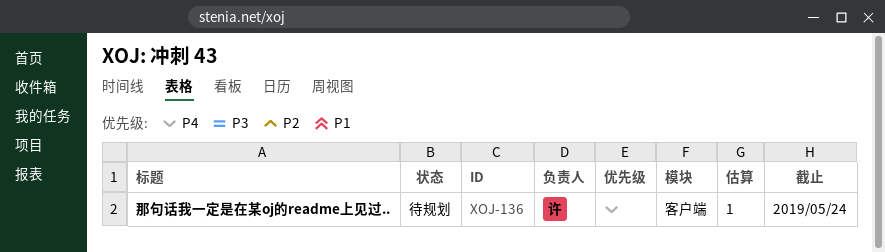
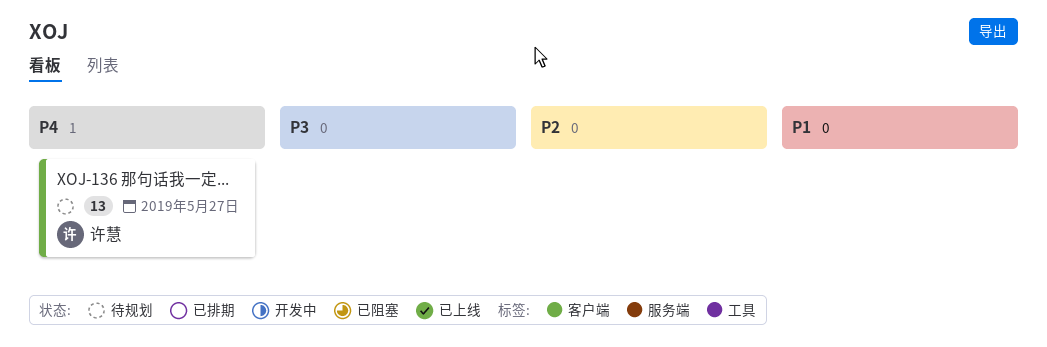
XOJ-136, estimate: 1 -> 13
XOJ-136, due: May 24 -> May 27

